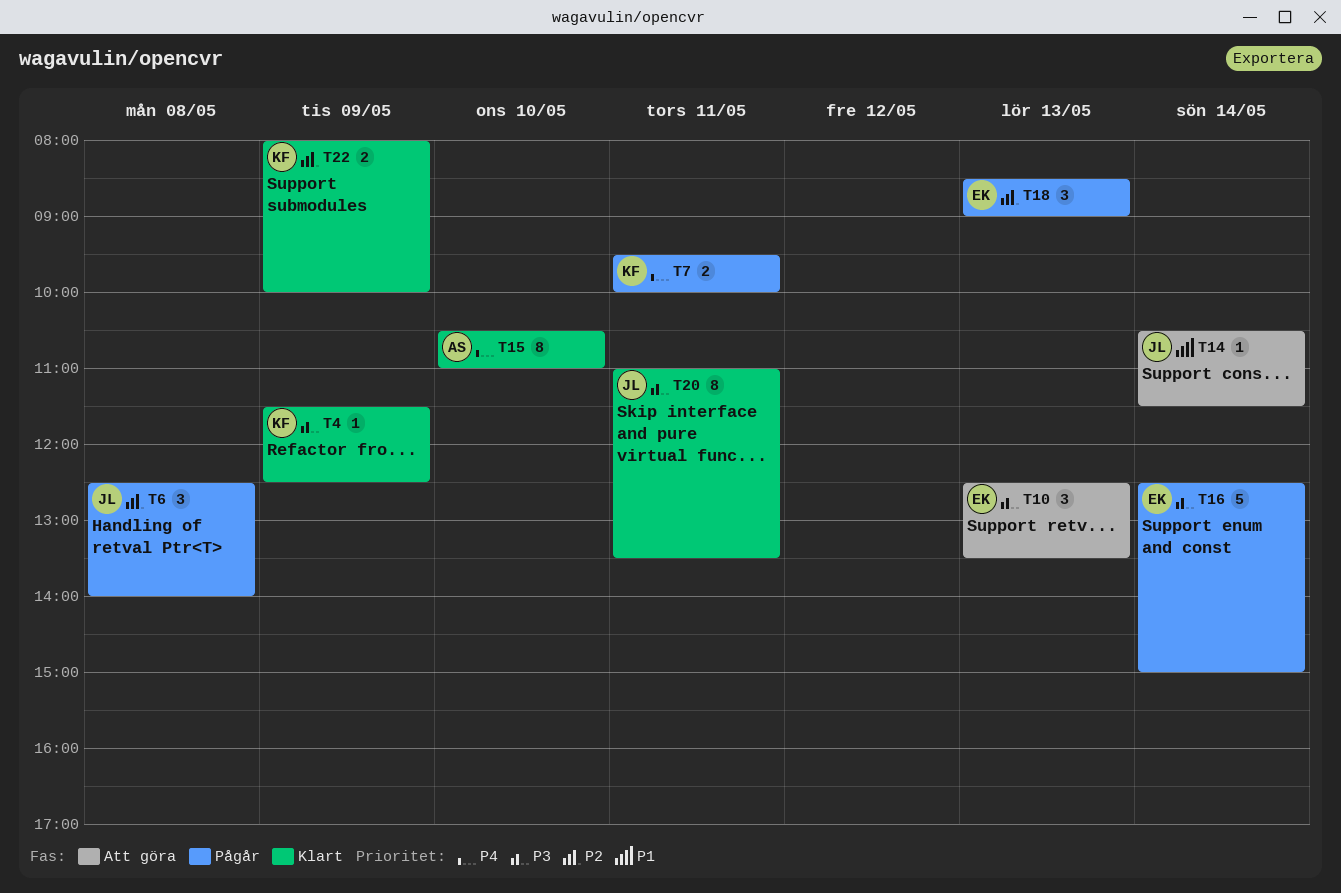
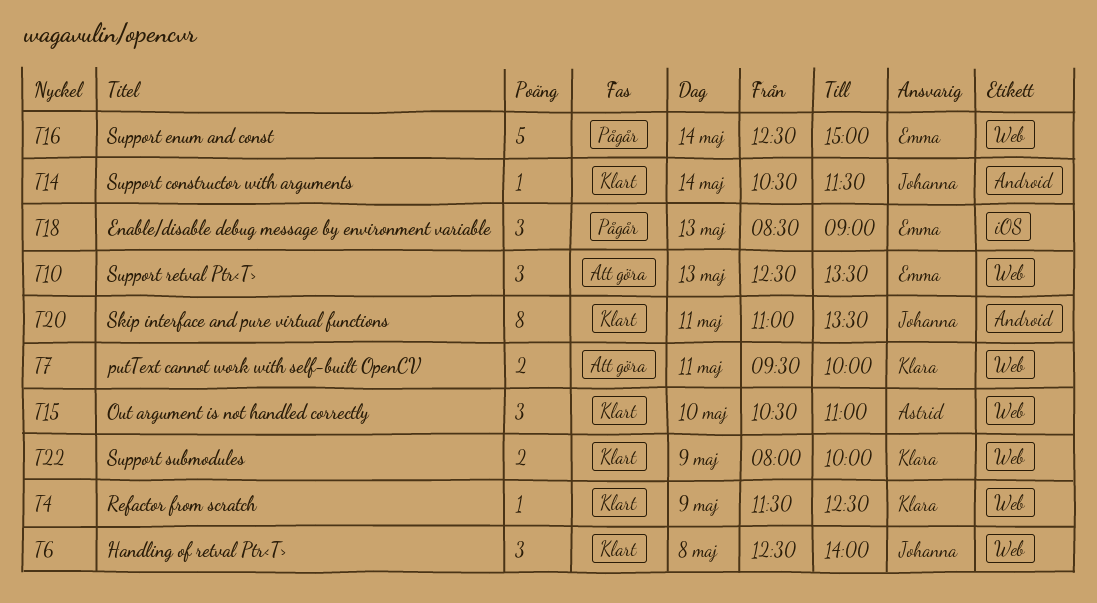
T6, status: Pågår -> Klart
T7, status: Pågår -> Att göra
T14, status: Att göra -> Klart
T15, estimate: 8 -> 3

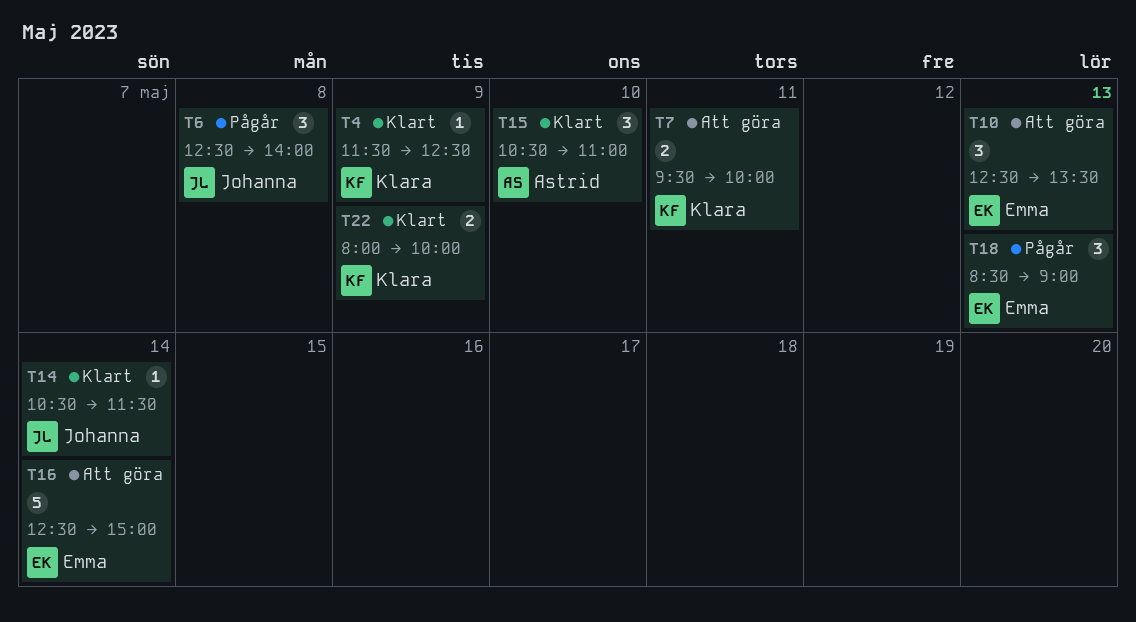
T6, status: Klart -> Pågår
T16, status: Pågår -> Att göra
T20: present -> none

